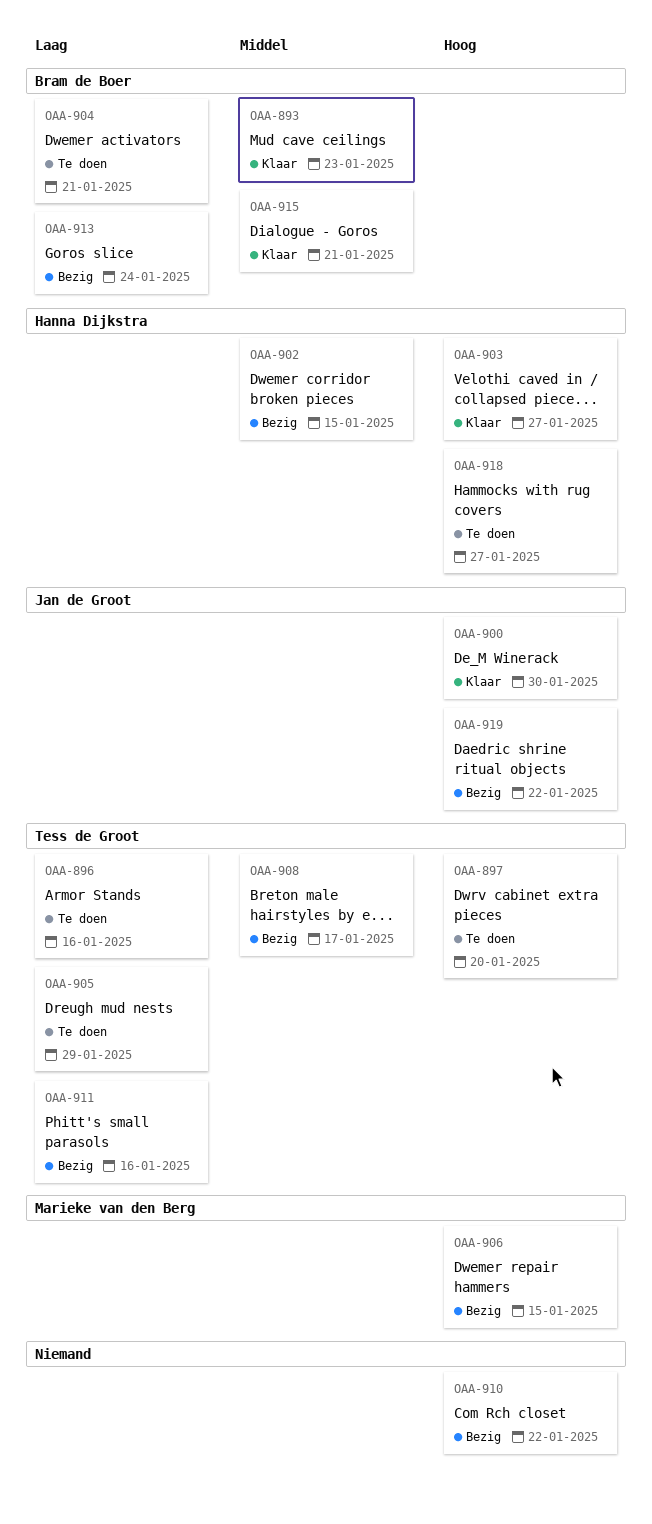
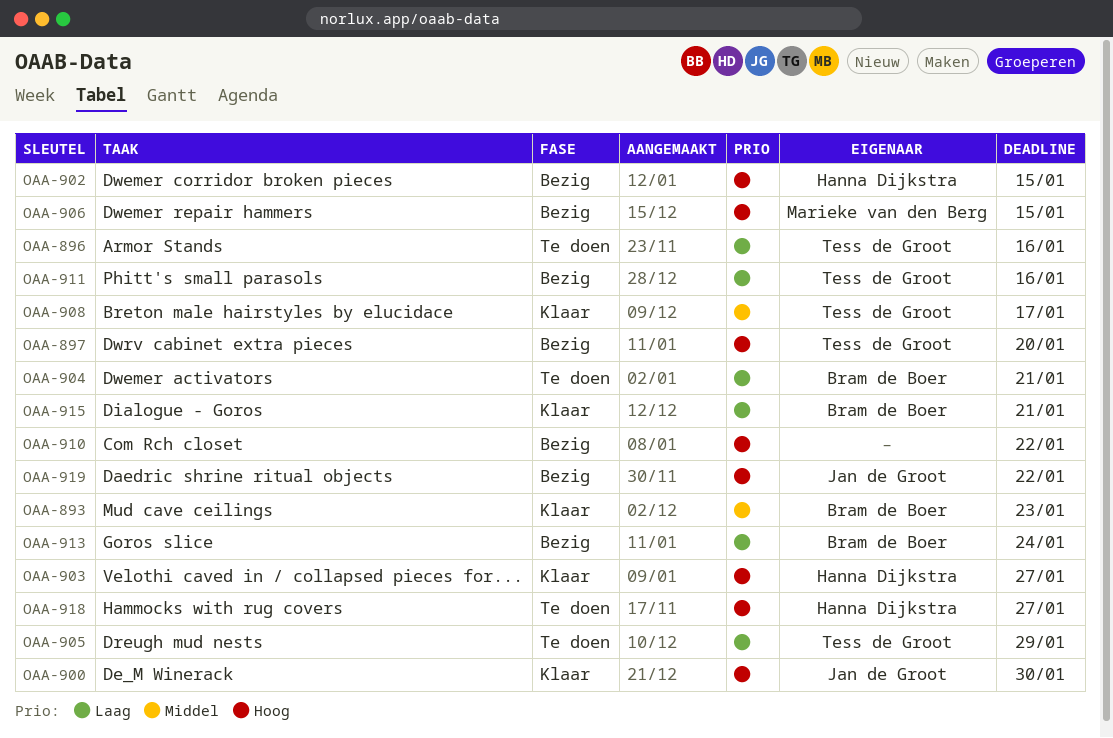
OAA-897, status: Te doen -> Bezig
OAA-902, priority: Middel -> Hoog
OAA-908, status: Bezig -> Klaar
OAA-915, priority: Middel -> Laag

